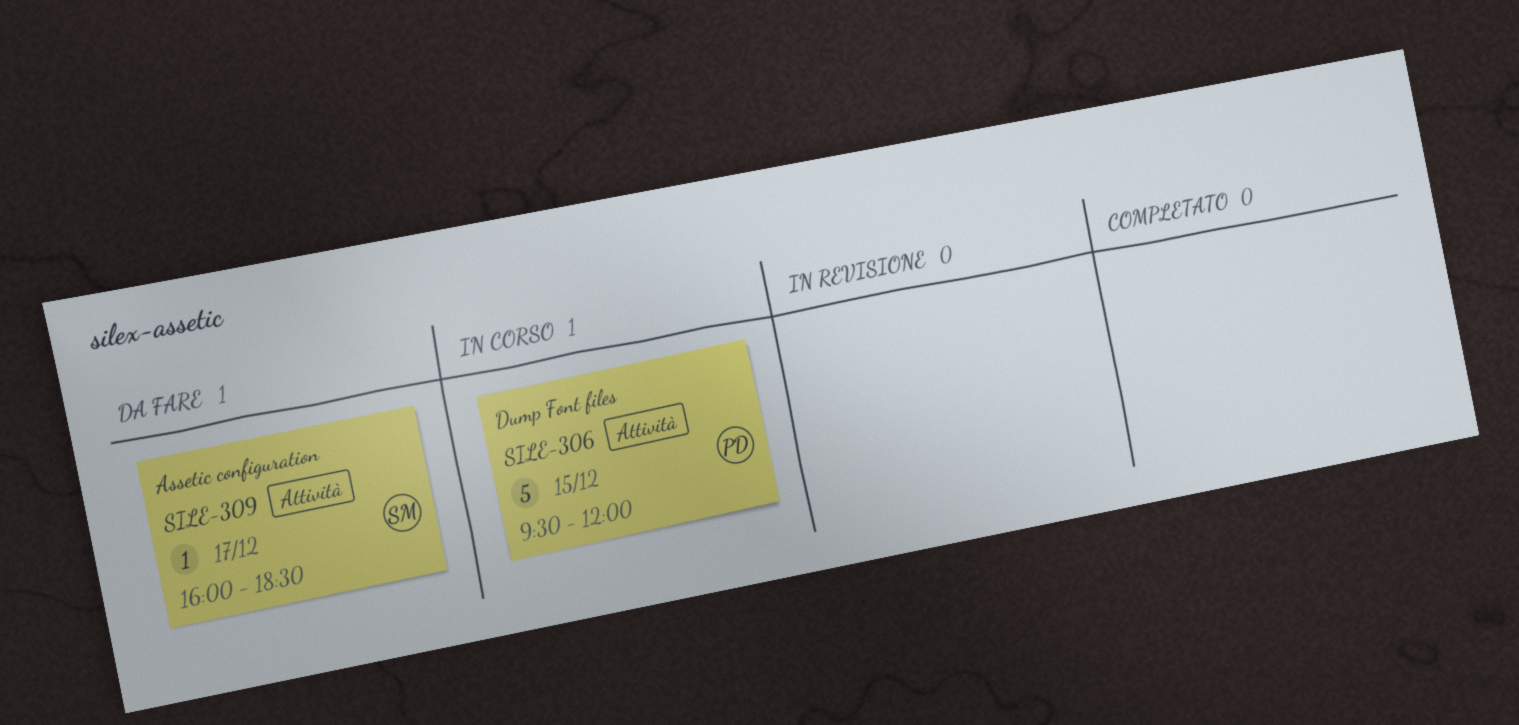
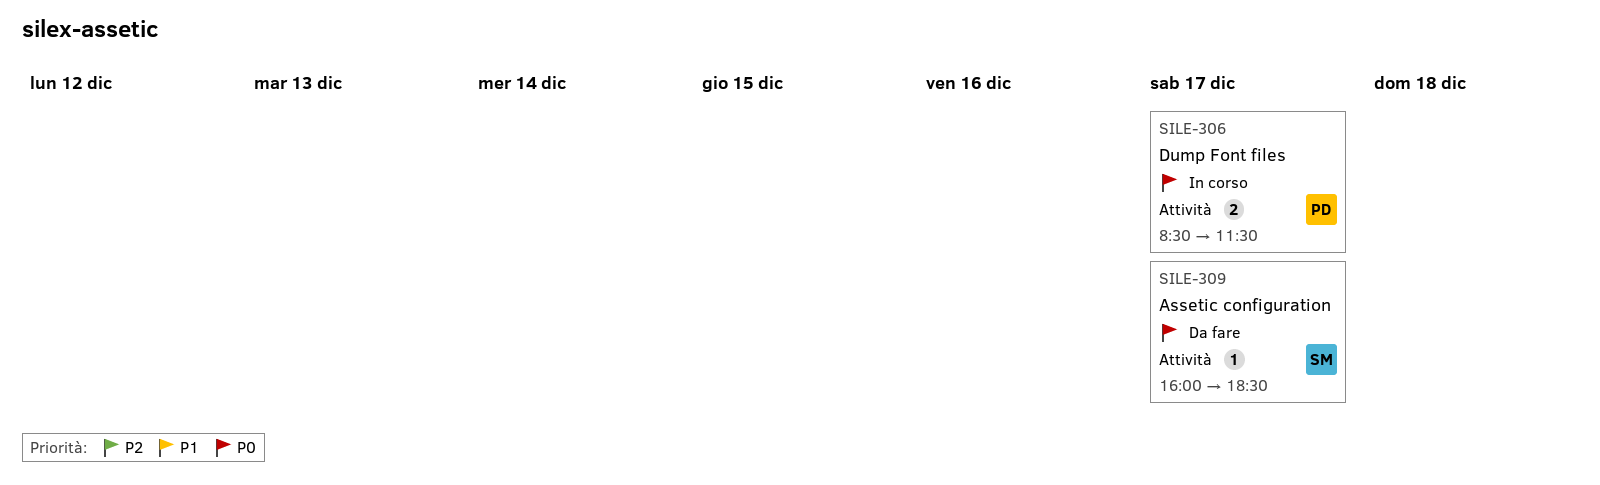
SILE-306, estimate: 5 -> 2
SILE-306, day: Dec 15 -> Dec 17
SILE-306, begins: 09:30 -> 08:30
SILE-306, ends: 12:00 -> 11:30

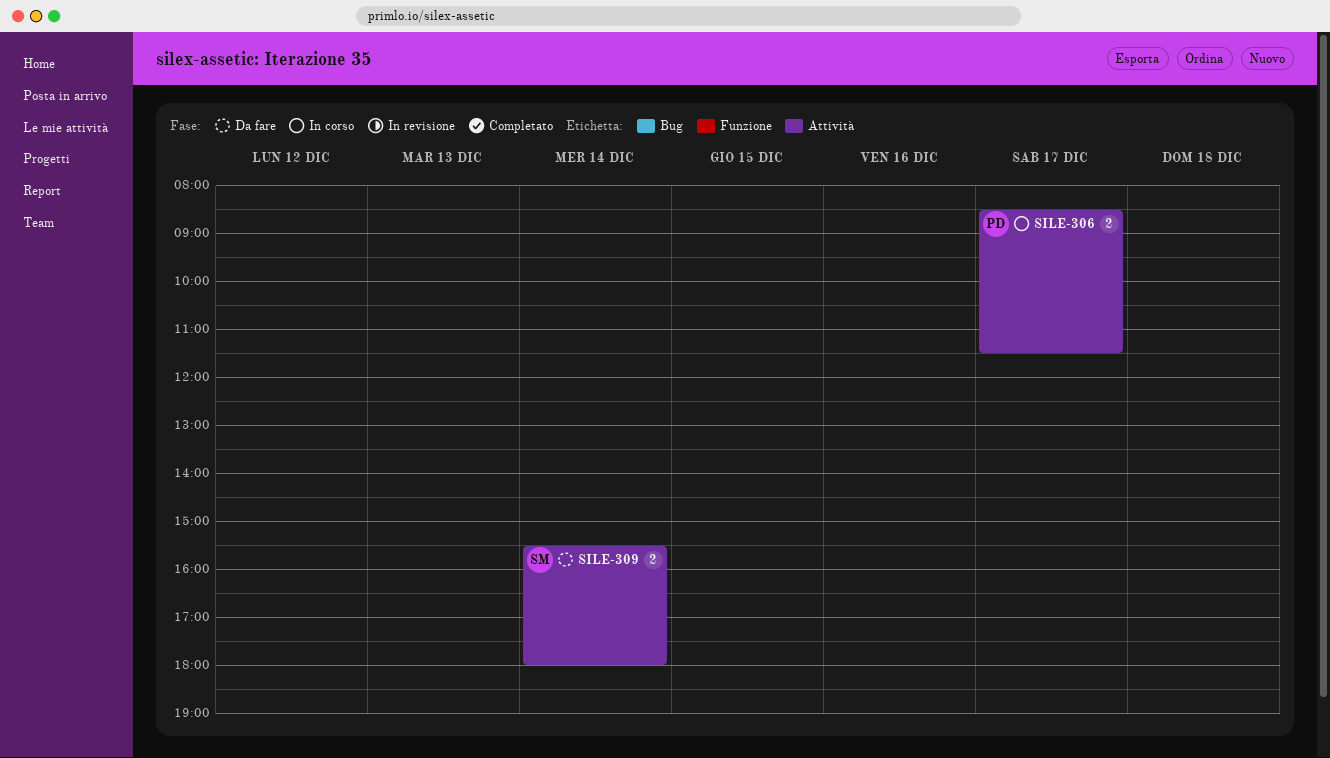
SILE-309, estimate: 1 -> 2
SILE-309, day: Dec 17 -> Dec 14
SILE-309, begins: 16:00 -> 15:30
SILE-309, ends: 18:30 -> 18:00

